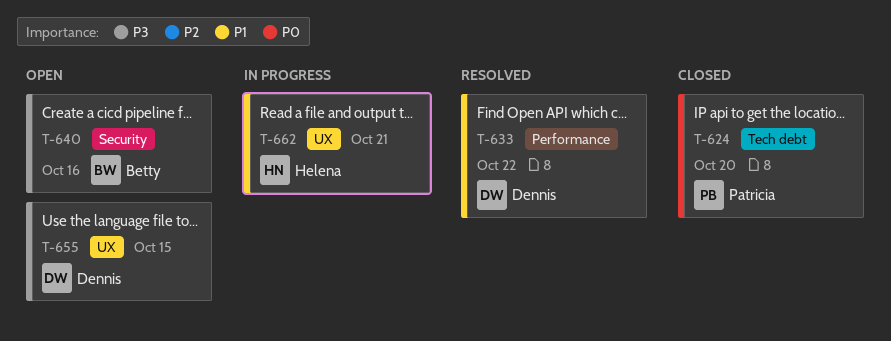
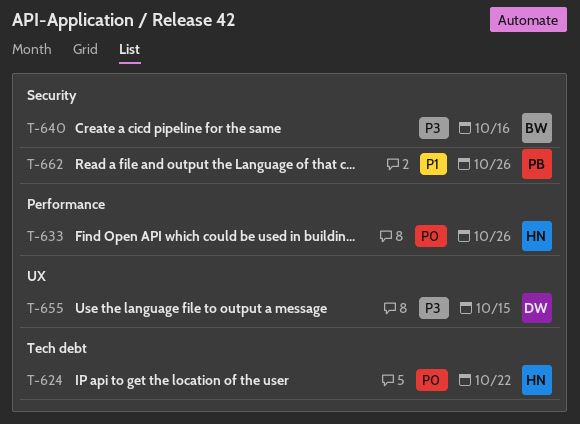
T-624, owner: Patricia -> Helena
T-624, due: Oct 20 -> Oct 22
T-633, owner: Dennis -> Helena
T-633, priority: P1 -> P0
T-633, due: Oct 22 -> Oct 26
T-662, owner: Helena -> Patricia
T-662, label: UX -> Security
T-662, due: Oct 21 -> Oct 26

